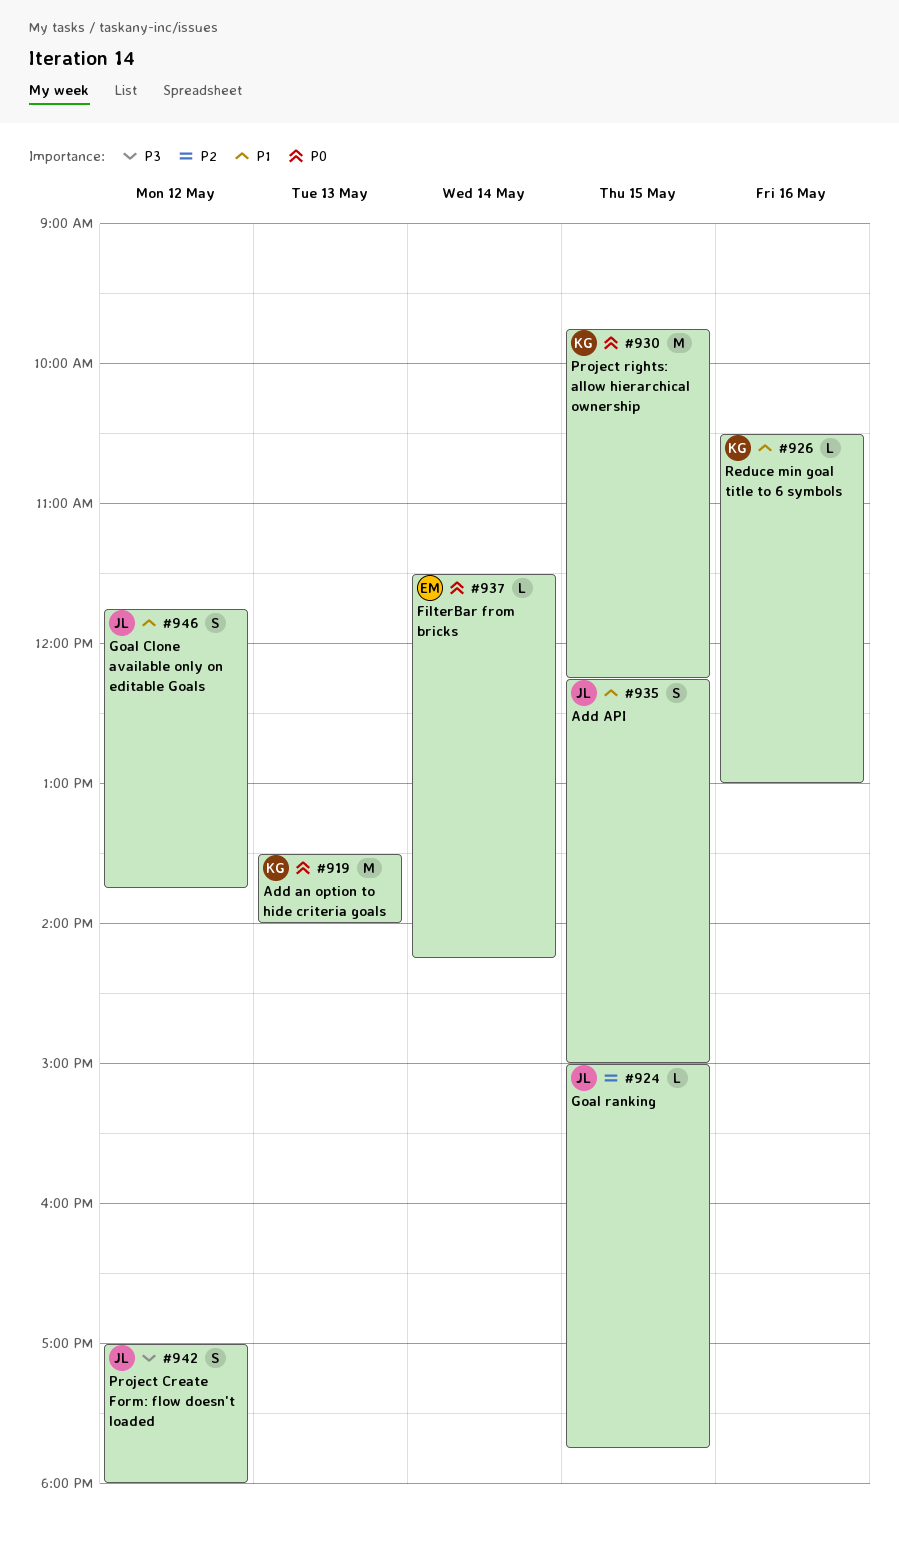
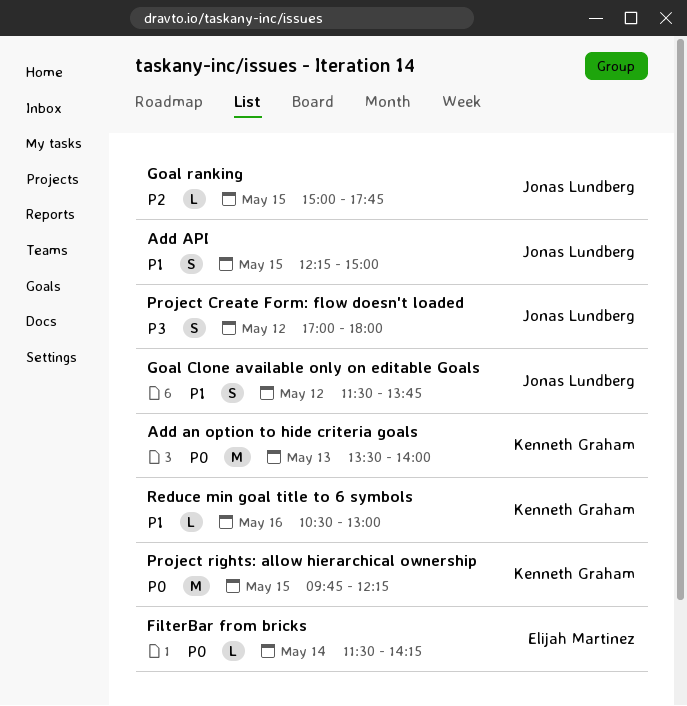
Goal Clone available only on editable Goals, begins: 11:45 -> 11:30

